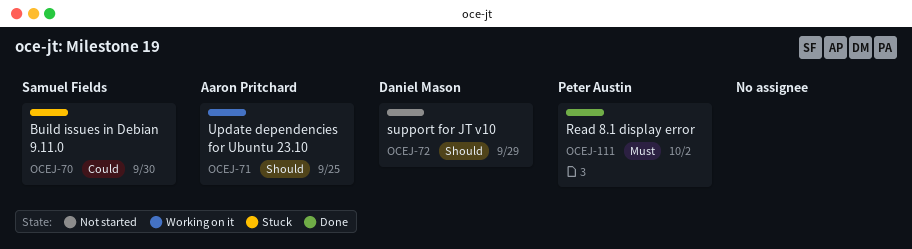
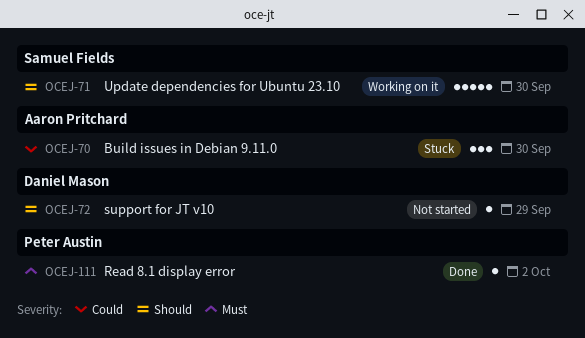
OCEJ-70, owner: Samuel Fields -> Aaron Pritchard
OCEJ-71, owner: Aaron Pritchard -> Samuel Fields
OCEJ-71, due: Sep 25 -> Sep 30

